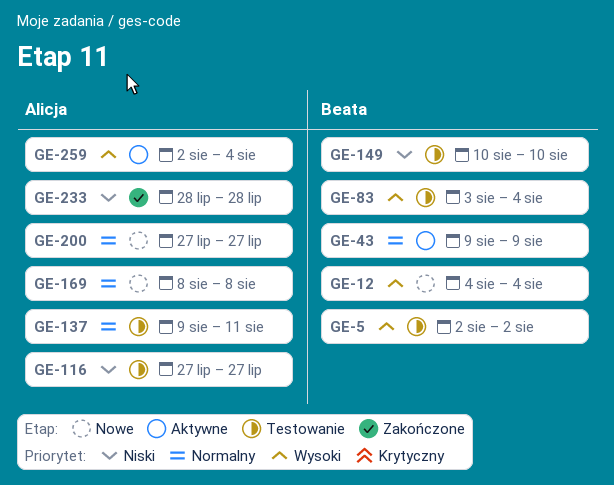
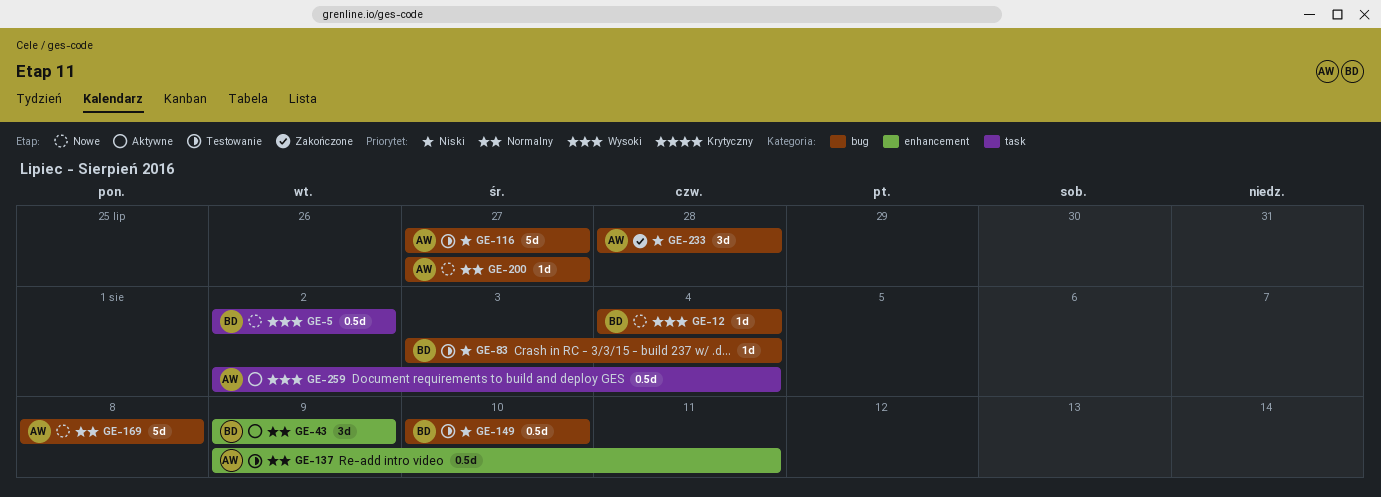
GE-5, status: Testowanie -> Nowe
GE-83, priority: Wysoki -> Niski

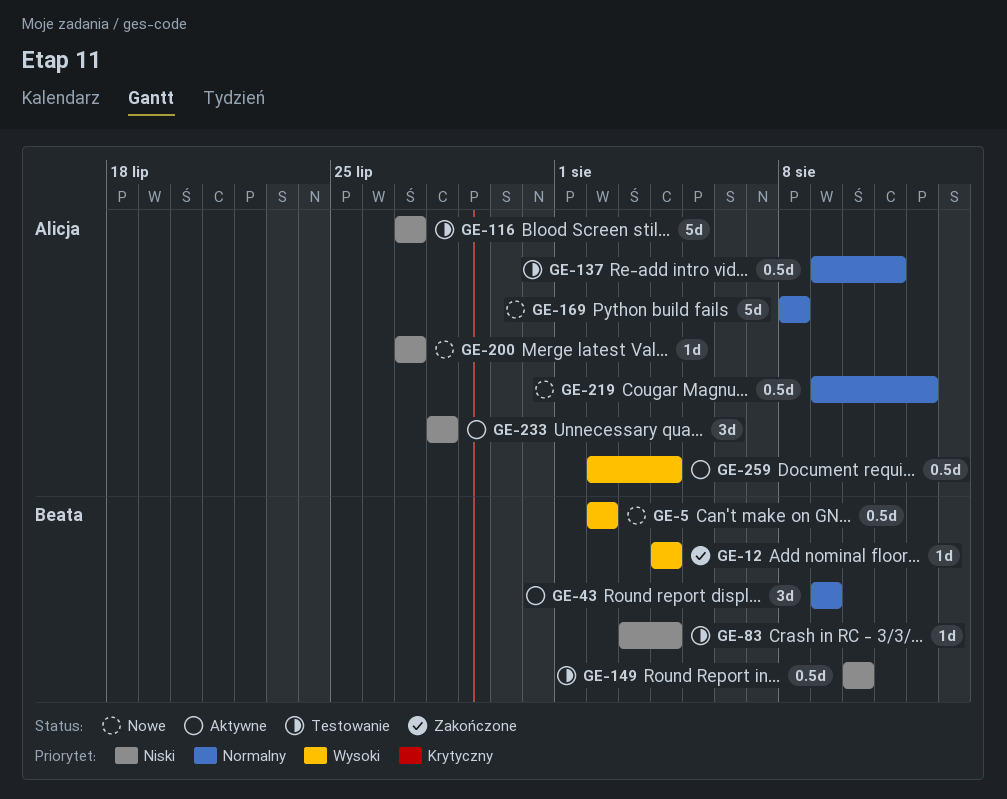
GE-12, status: Nowe -> Zakończone
GE-200, priority: Normalny -> Niski
GE-219: none -> present
GE-233, status: Zakończone -> Aktywne

